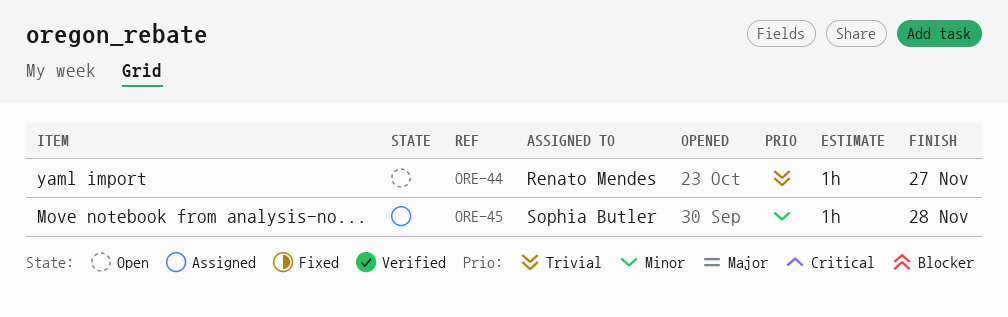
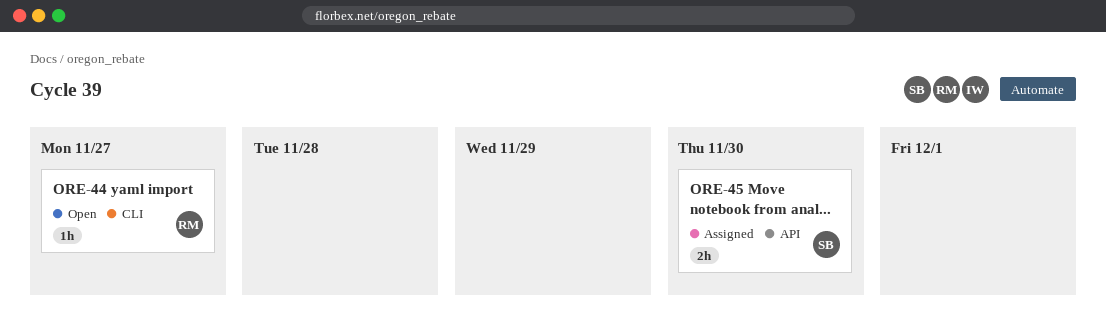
ORE-45, estimate: 1h -> 2h
ORE-45, due: Nov 28 -> Nov 30

